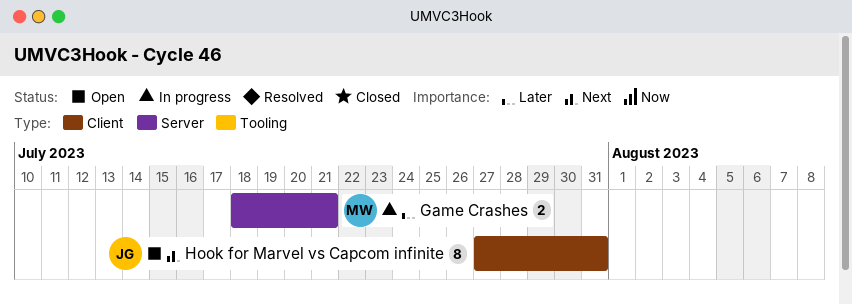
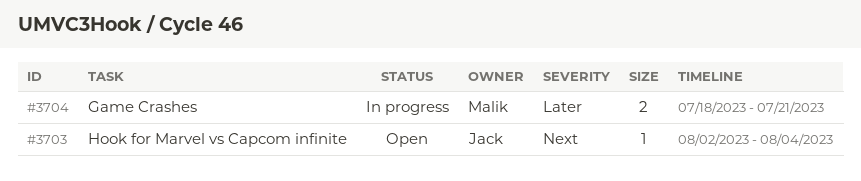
Hook for Marvel vs Capcom infinite, estimate: 8 -> 1
Hook for Marvel vs Capcom infinite, start: Jul 27 -> Aug 2
Hook for Marvel vs Capcom infinite, due: Jul 31 -> Aug 4

